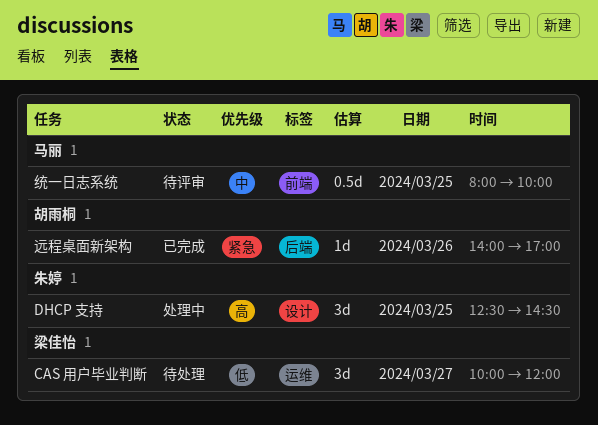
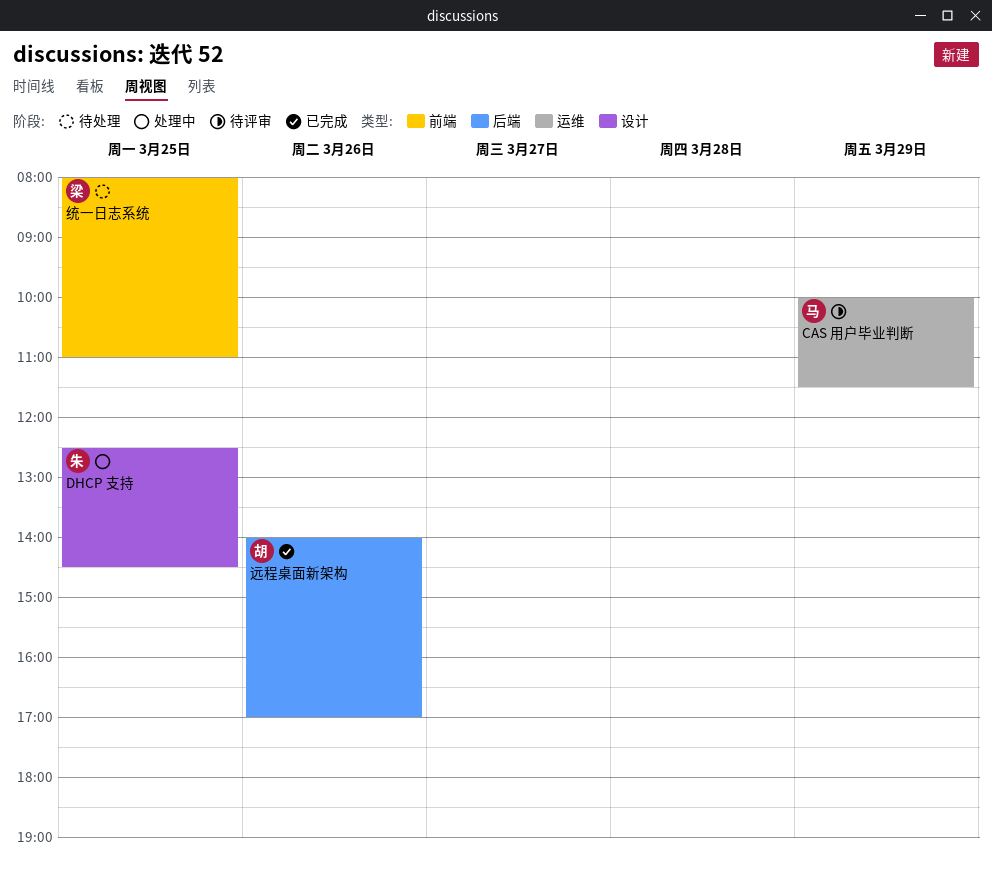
CAS 用户毕业判断, status: 待处理 -> 待评审
CAS 用户毕业判断, owner: 梁佳怡 -> 马丽
CAS 用户毕业判断, day: Mar 27 -> Mar 29
CAS 用户毕业判断, ends: 12:00 -> 11:30
统一日志系统, status: 待评审 -> 待处理
统一日志系统, owner: 马丽 -> 梁佳怡
统一日志系统, ends: 10:00 -> 11:00

